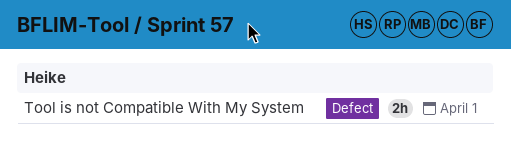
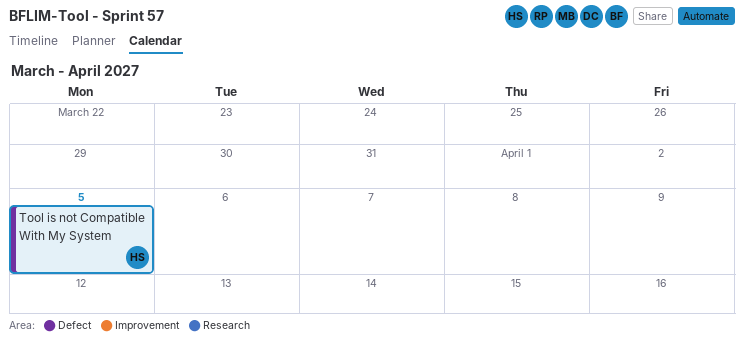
Tool is not Compatible With My System, due: Apr 1 -> Apr 5

